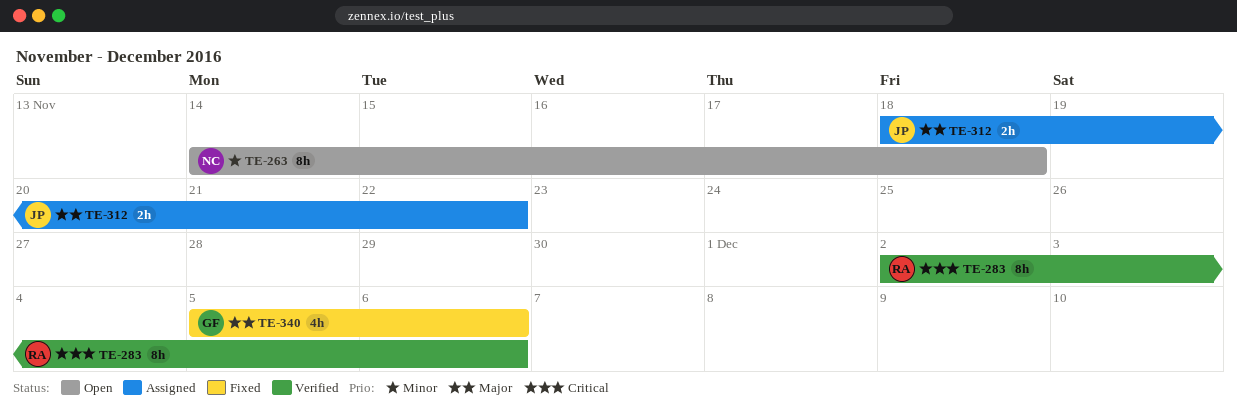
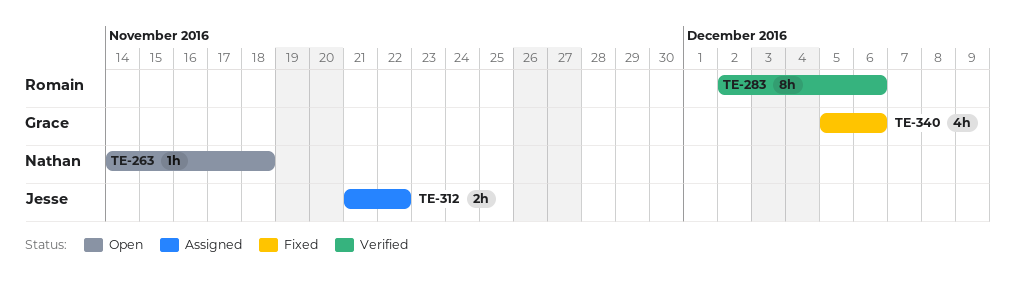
TE-263, estimate: 8h -> 1h
TE-312, start: Nov 18 -> Nov 21

